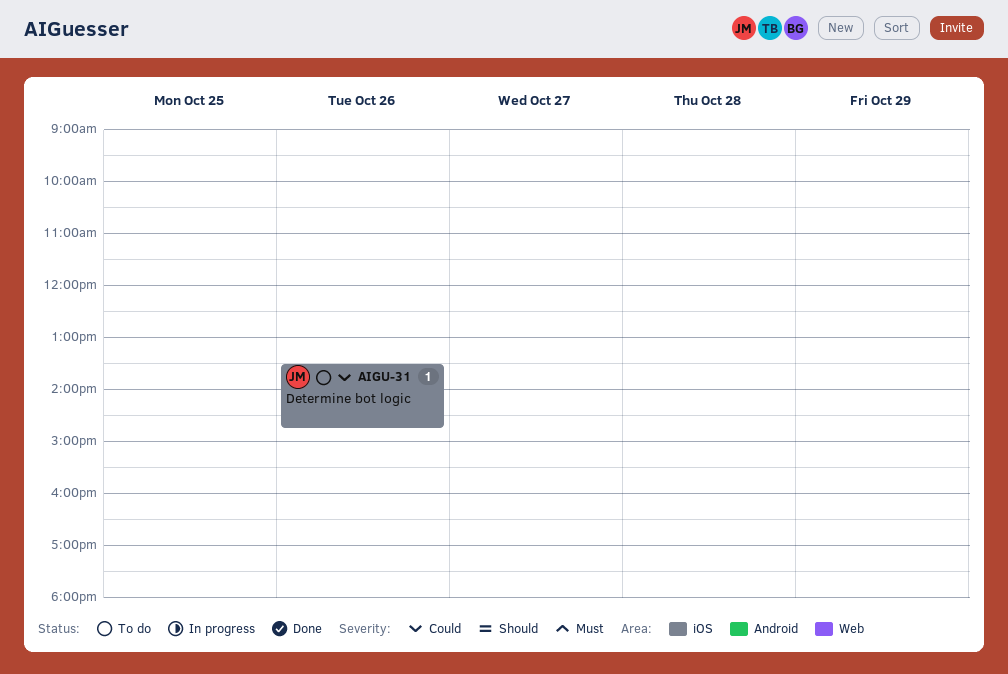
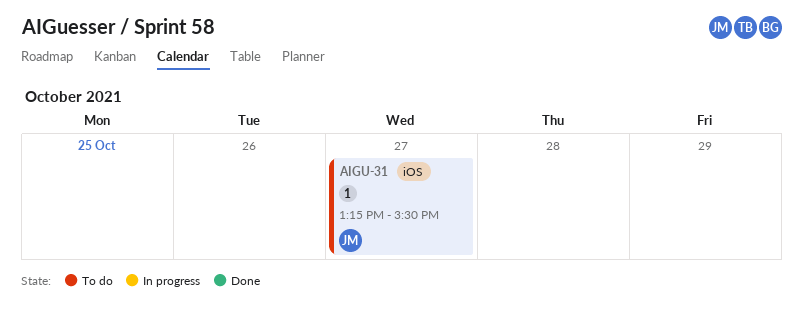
AIGU-31, day: Oct 26 -> Oct 27
AIGU-31, begins: 13:30 -> 13:15
AIGU-31, ends: 14:45 -> 15:30

